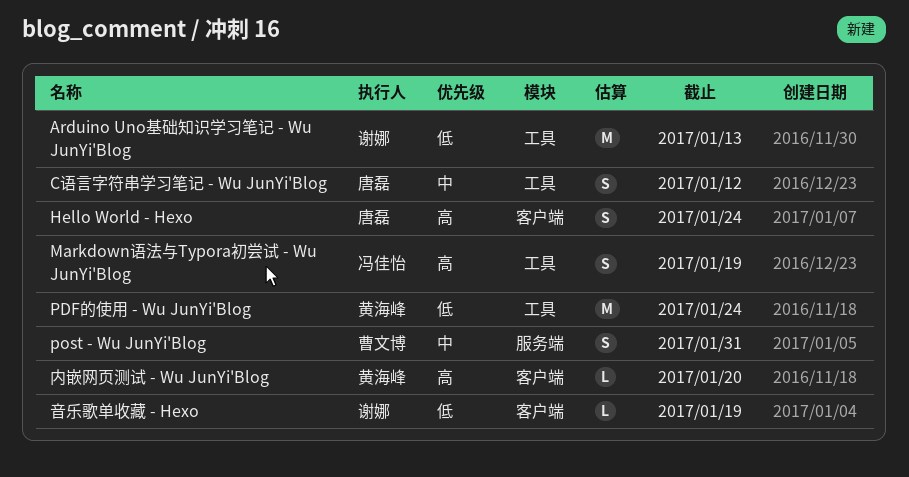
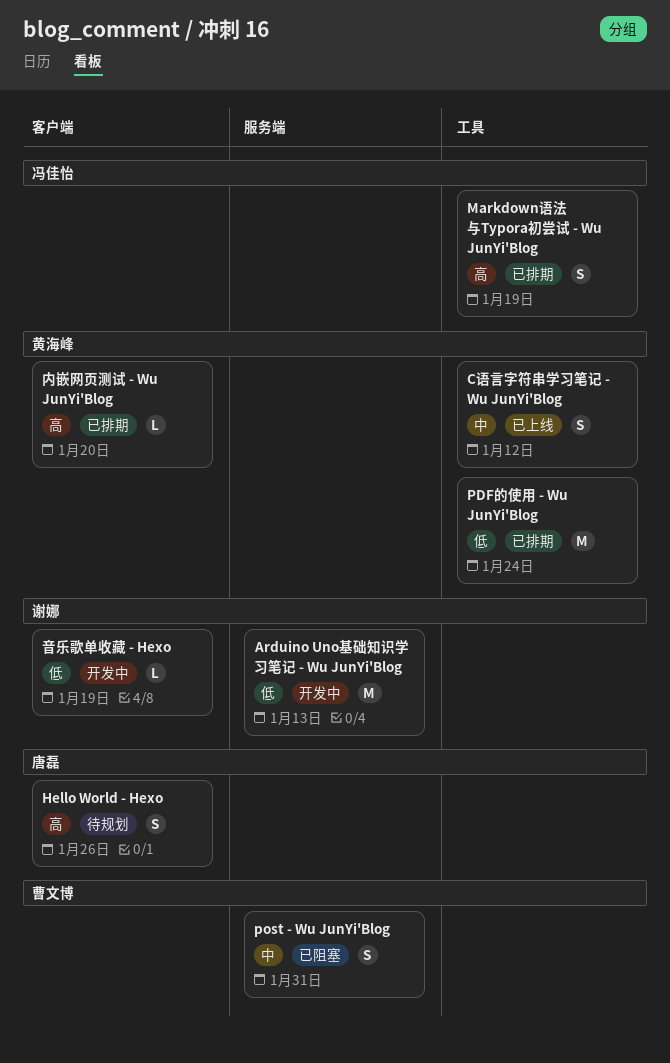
Arduino Uno基础知识学习笔记 - Wu JunYi'Blog, label: 工具 -> 服务端
C语言字符串学习笔记 - Wu JunYi'Blog, owner: 唐磊 -> 黄海峰
Hello World - Hexo, due: Jan 24 -> Jan 26

